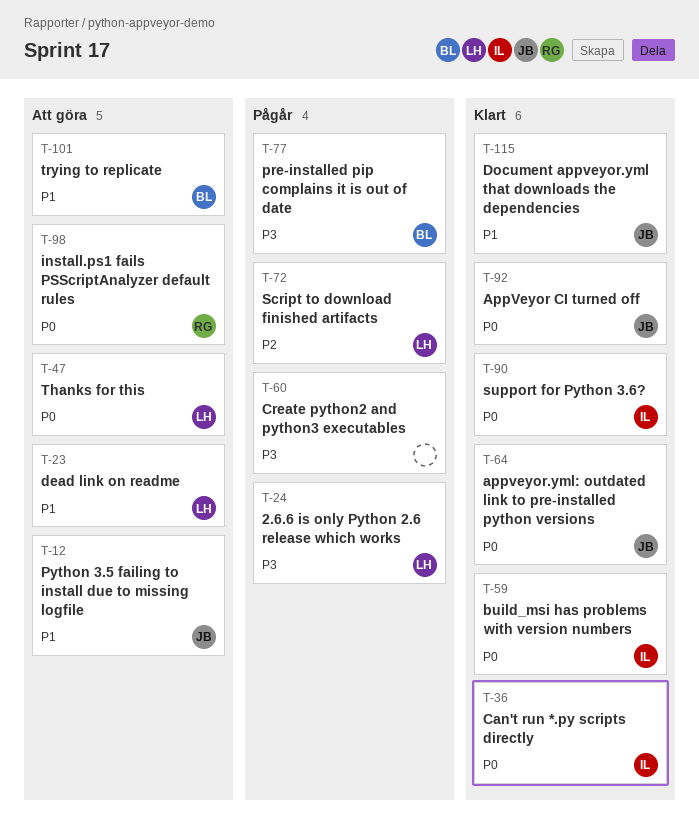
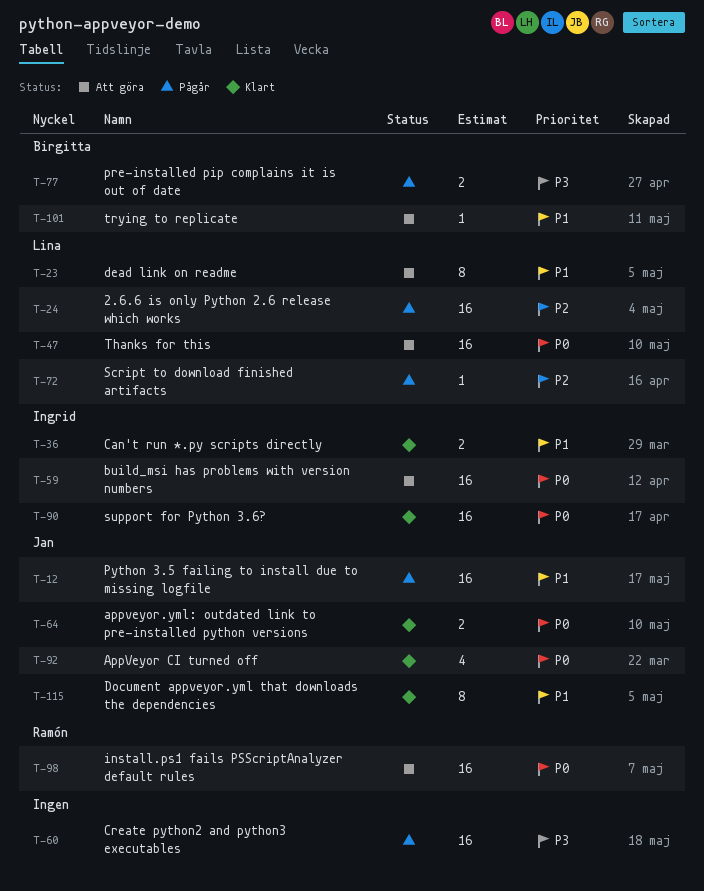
T-12, status: Att göra -> Pågår
T-24, priority: P3 -> P2
T-36, priority: P0 -> P1
T-59, status: Klart -> Att göra

